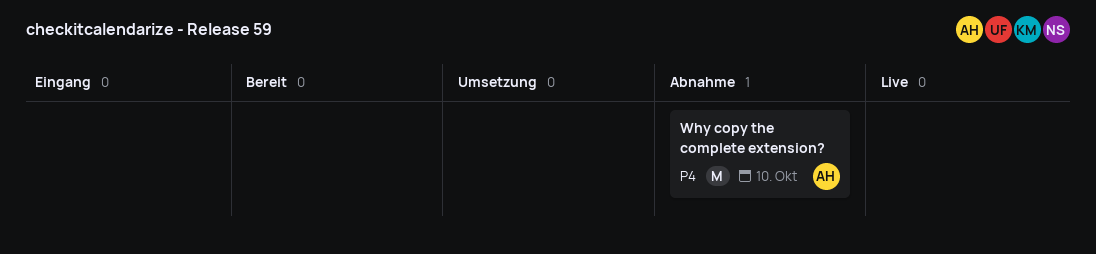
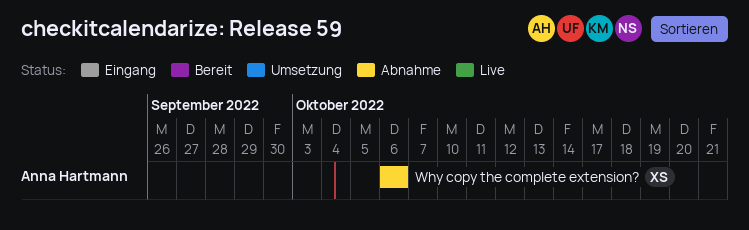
Why copy the complete extension?, estimate: M -> XS
Why copy the complete extension?, due: Oct 10 -> Oct 6

